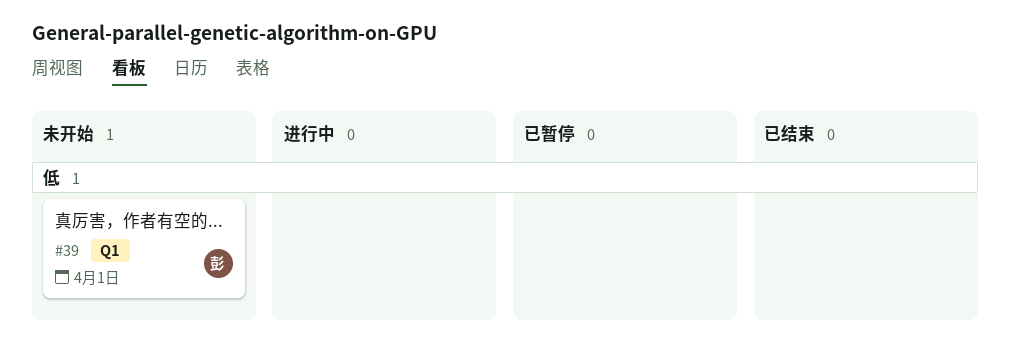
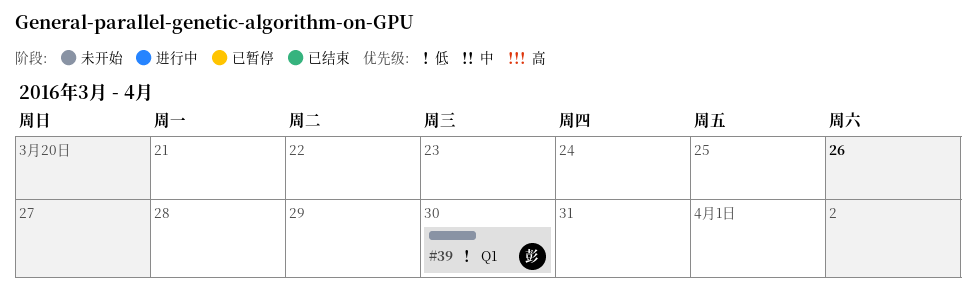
#39, due: Apr 1 -> Mar 30

